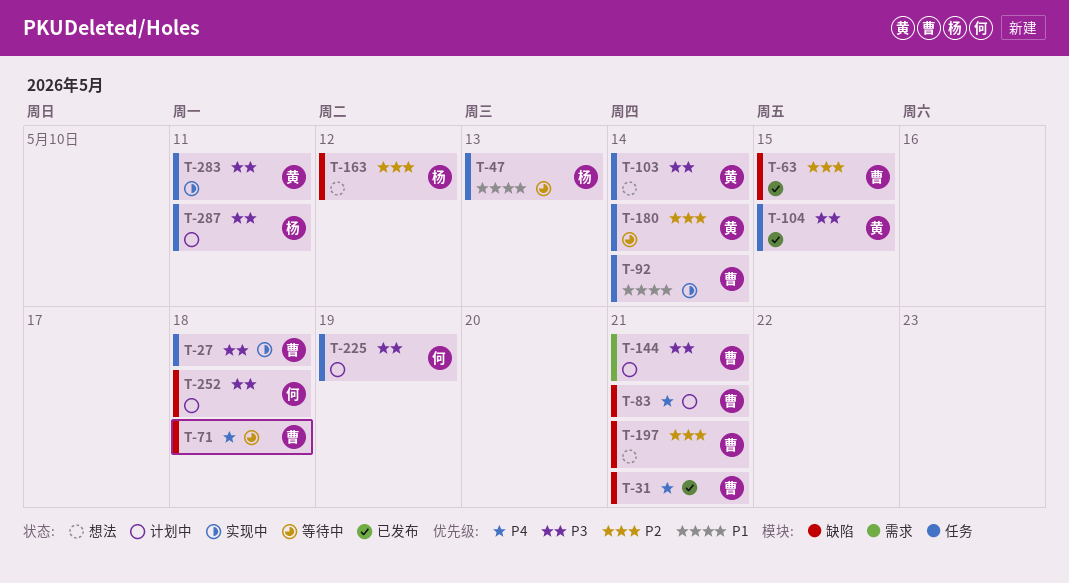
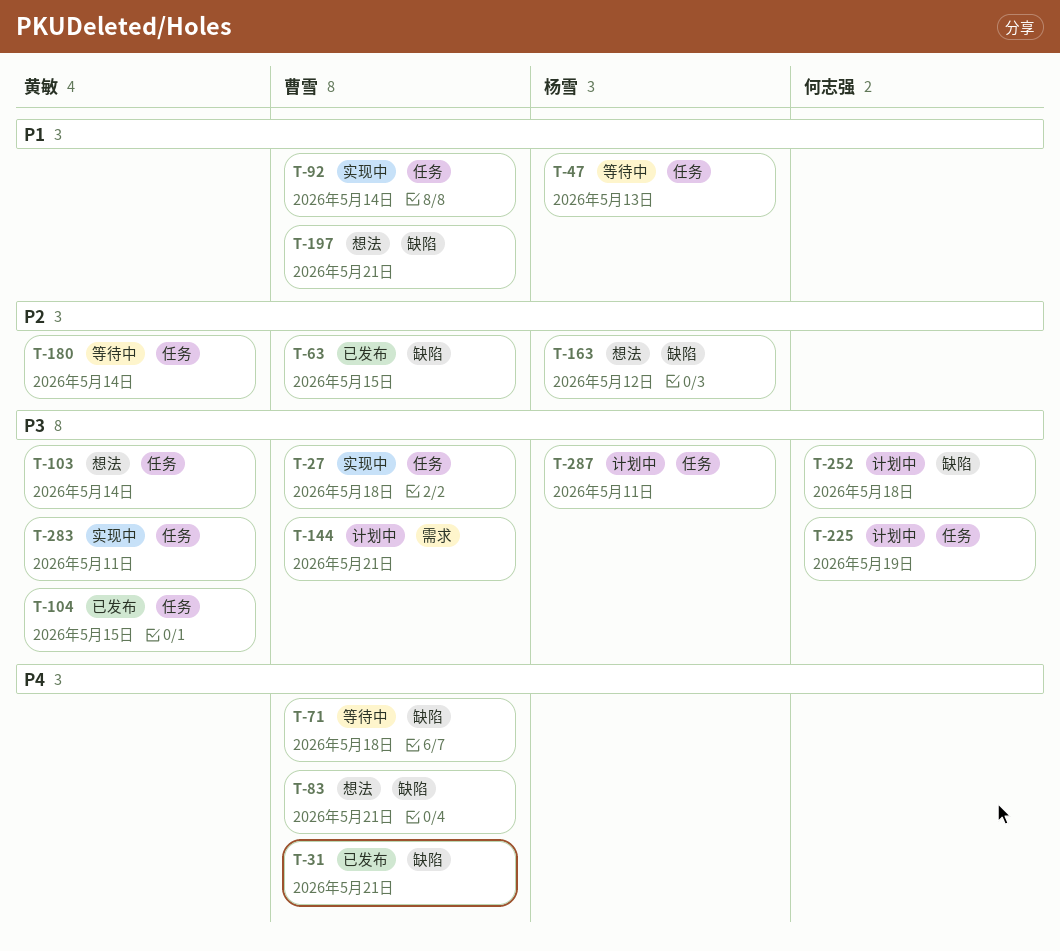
T-83, status: 计划中 -> 想法
T-197, priority: P2 -> P1

